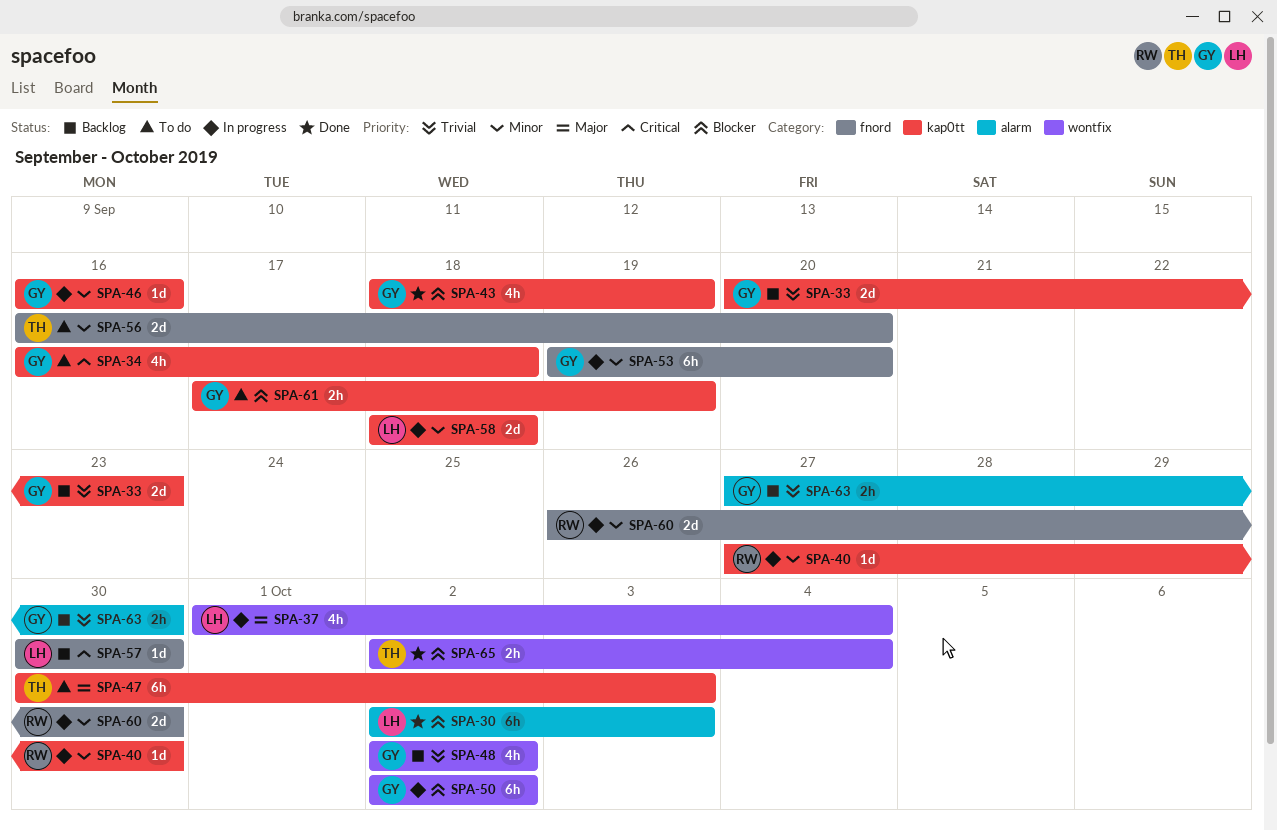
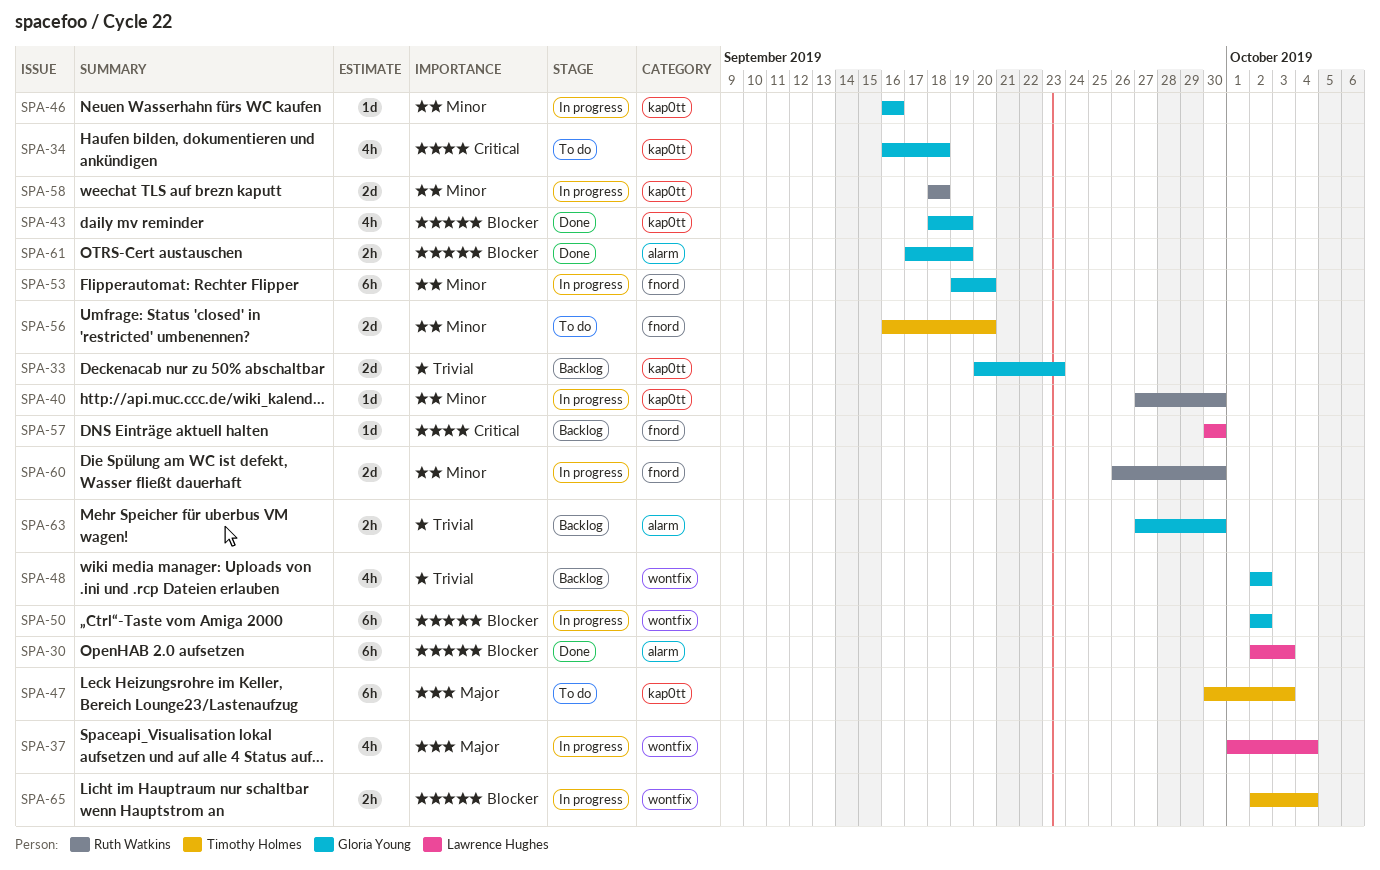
SPA-58, owner: Lawrence Hughes -> Ruth Watkins
SPA-61, status: To do -> Done
SPA-61, label: kap0tt -> alarm
SPA-65, status: Done -> In progress

